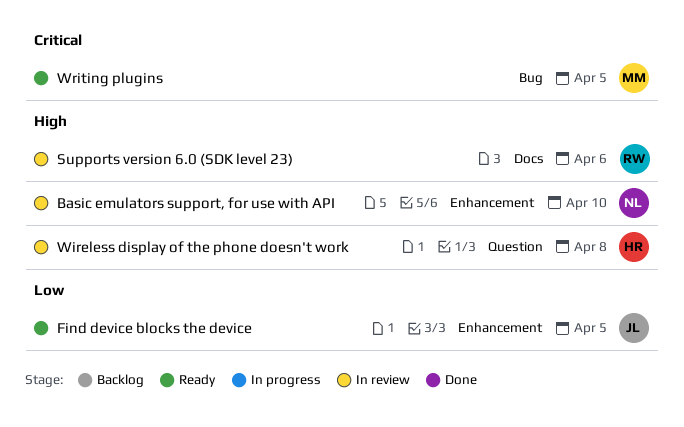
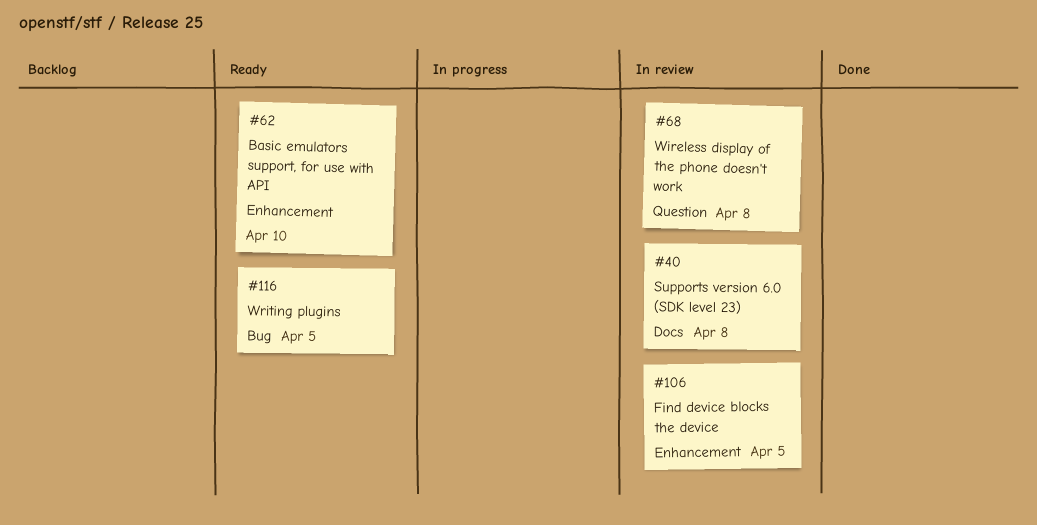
Basic emulators support, for use with API, status: In review -> Ready
Find device blocks the device, status: Ready -> In review
Supports version 6.0 (SDK level 23), due: Apr 6 -> Apr 8

